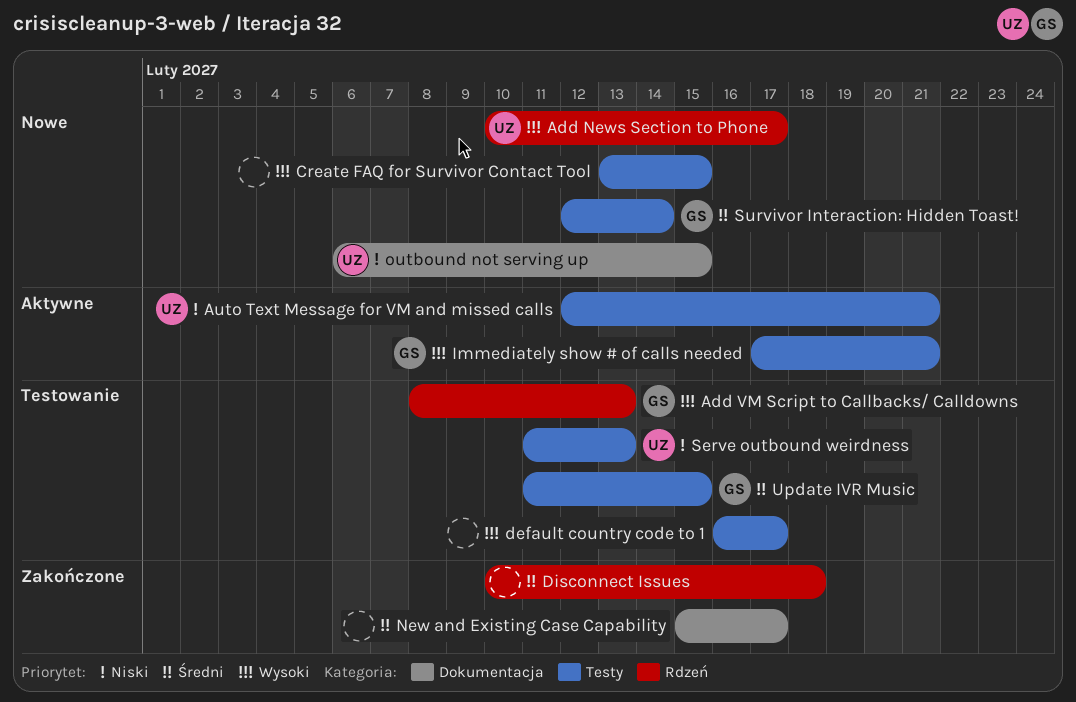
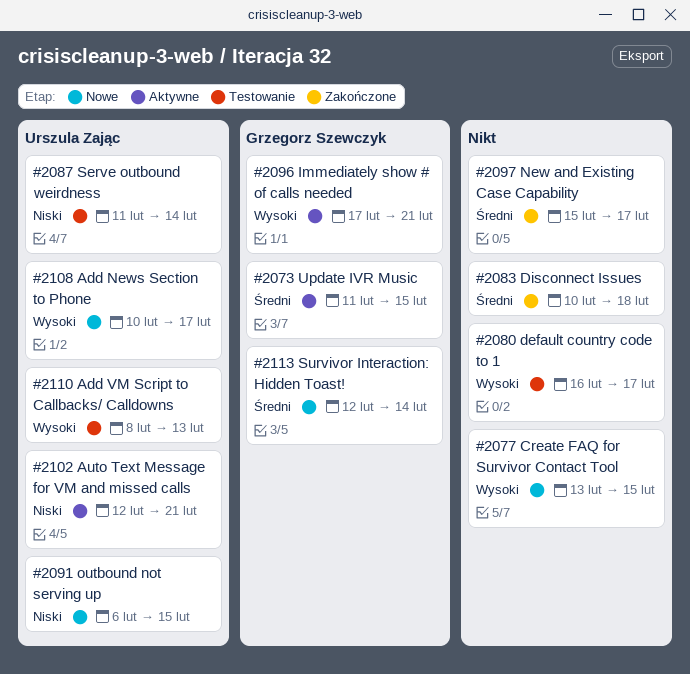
Add VM Script to Callbacks/ Calldowns, owner: Grzegorz Szewczyk -> Urszula Zając
Serve outbound weirdness, due: Feb 13 -> Feb 14
Update IVR Music, status: Testowanie -> Aktywne

